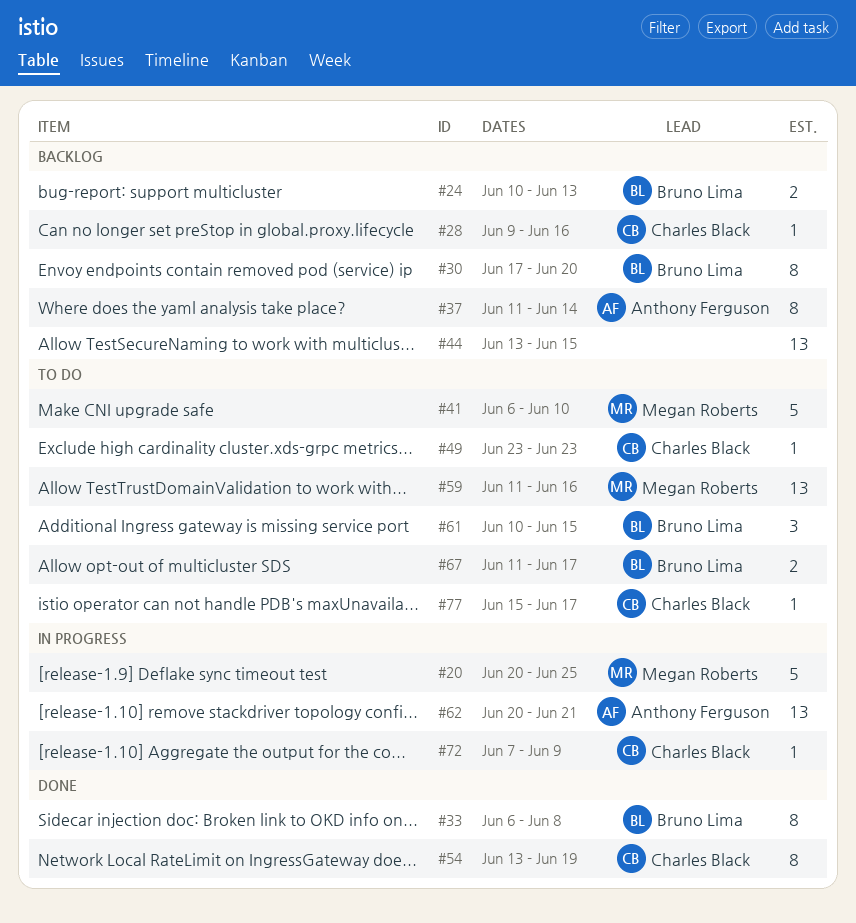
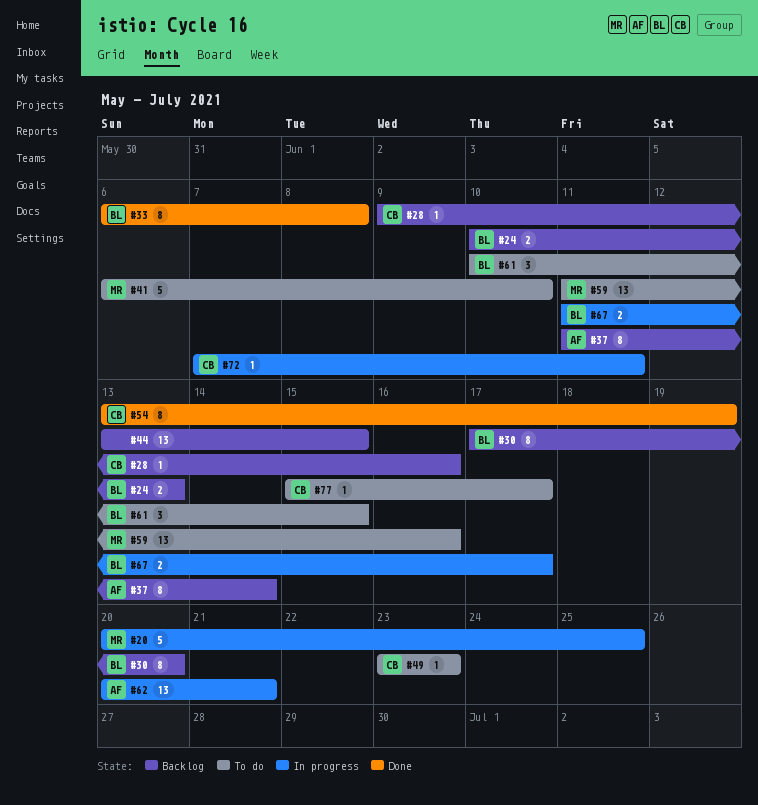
#67, status: To do -> In progress
#72, due: Jun 9 -> Jun 11

